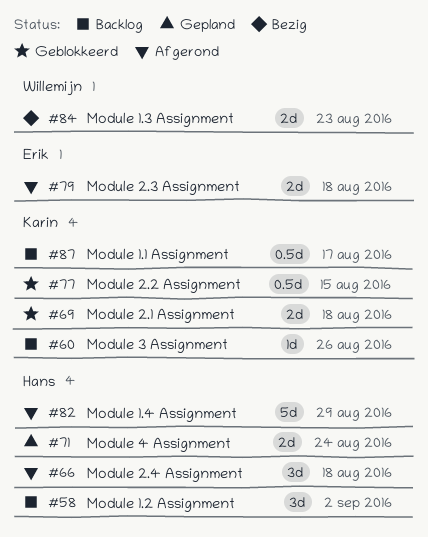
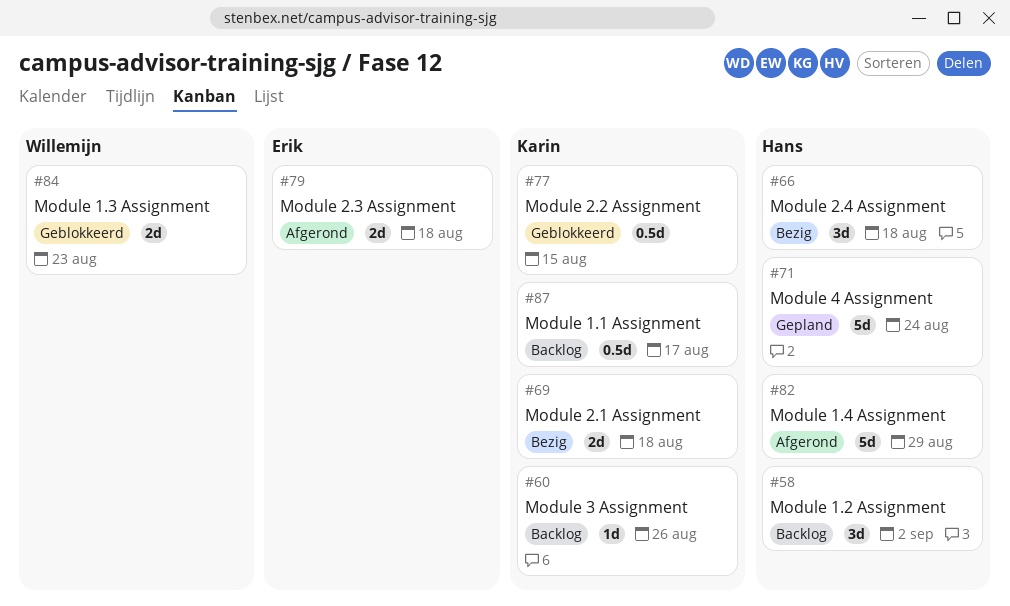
#66, status: Afgerond -> Bezig
#69, status: Geblokkeerd -> Bezig
#71, estimate: 2d -> 5d
#84, status: Bezig -> Geblokkeerd

